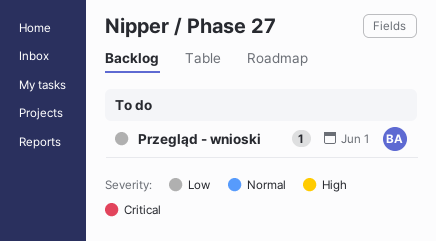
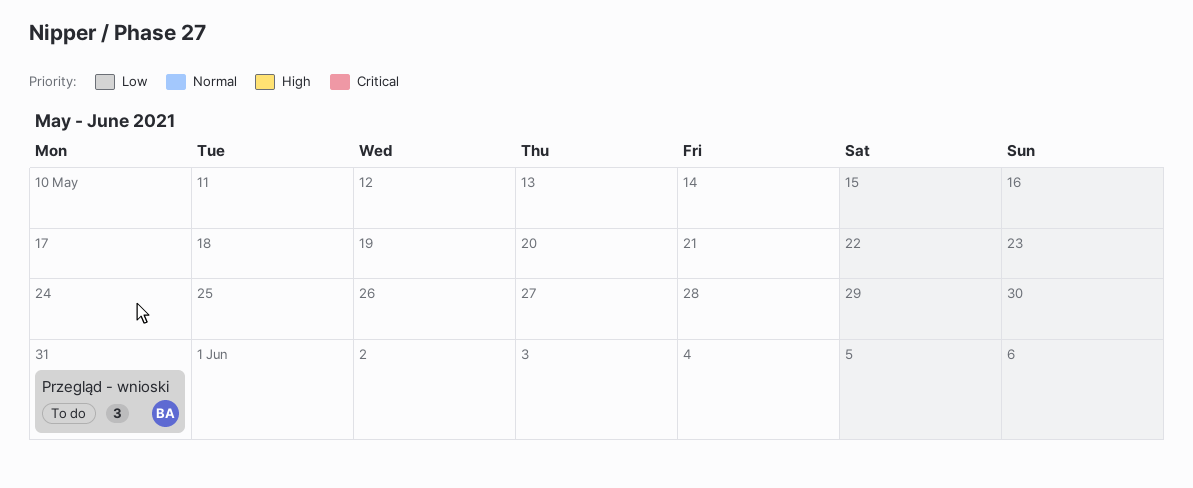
Przegląd - wnioski, estimate: 1 -> 3
Przegląd - wnioski, due: Jun 1 -> May 31

